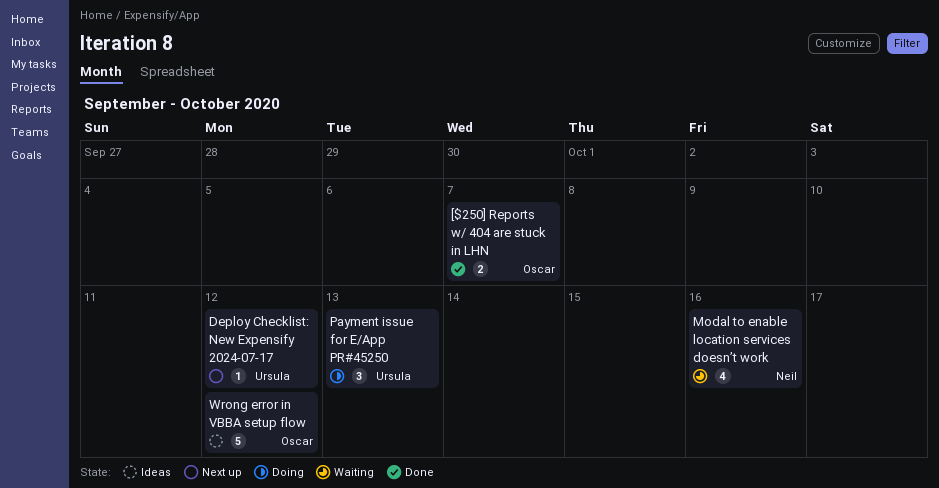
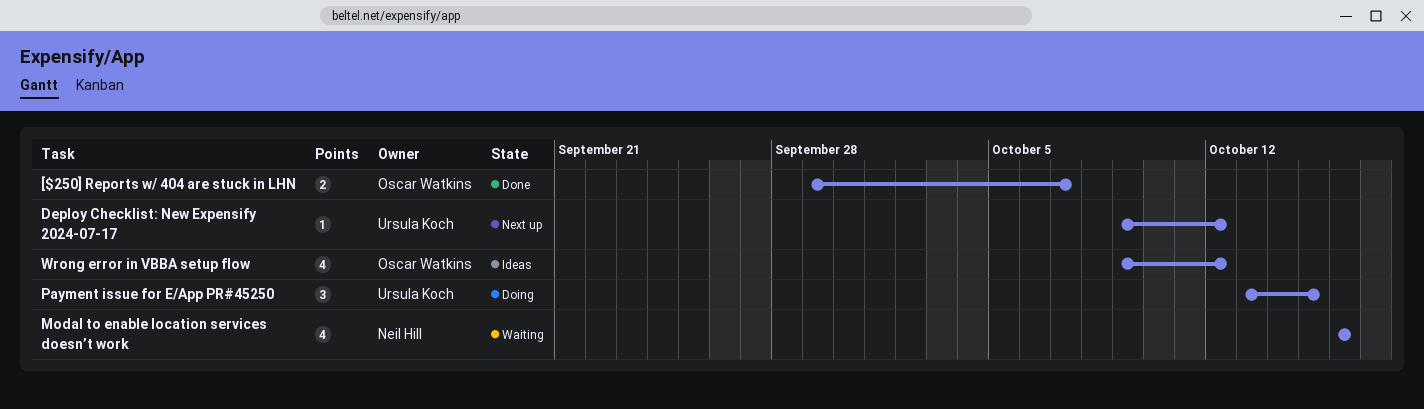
Payment issue for E/App PR#45250, due: Oct 13 -> Oct 15
Wrong error in VBBA setup flow, estimate: 5 -> 4

